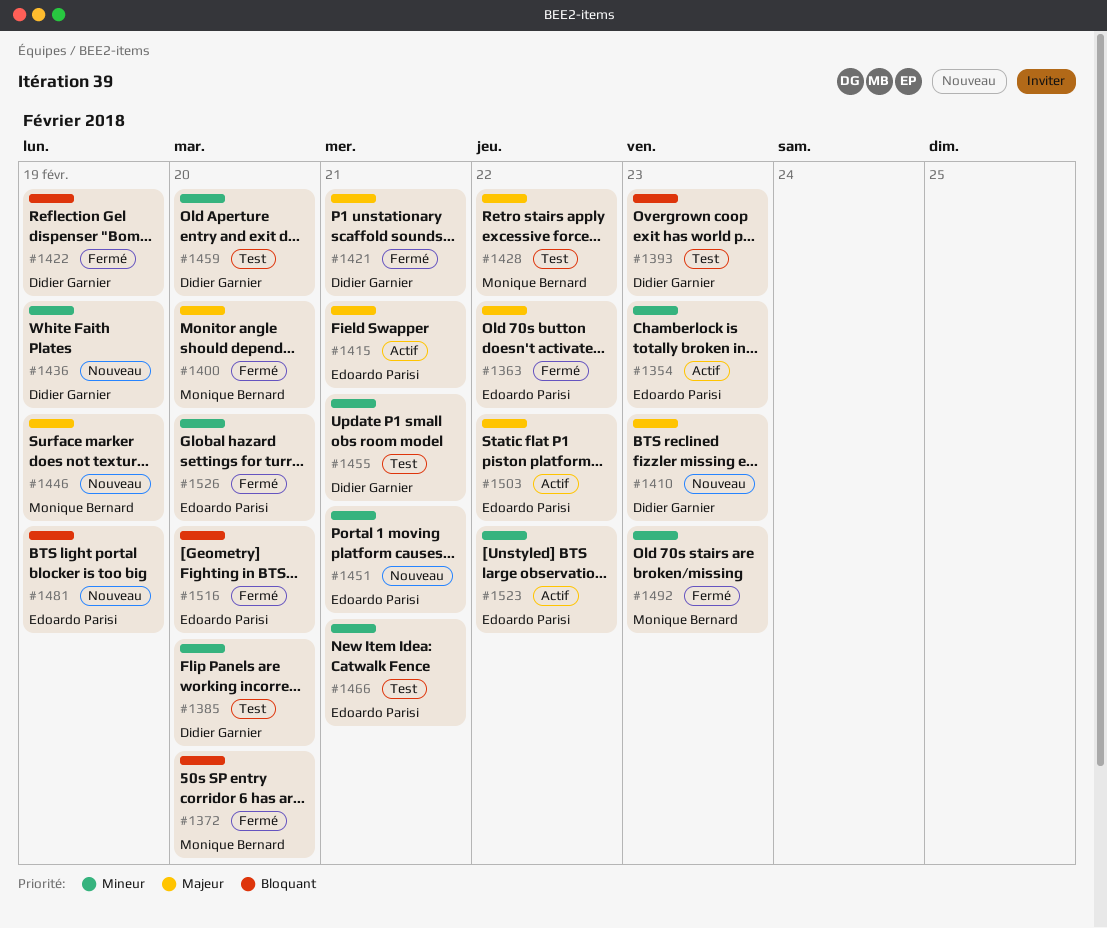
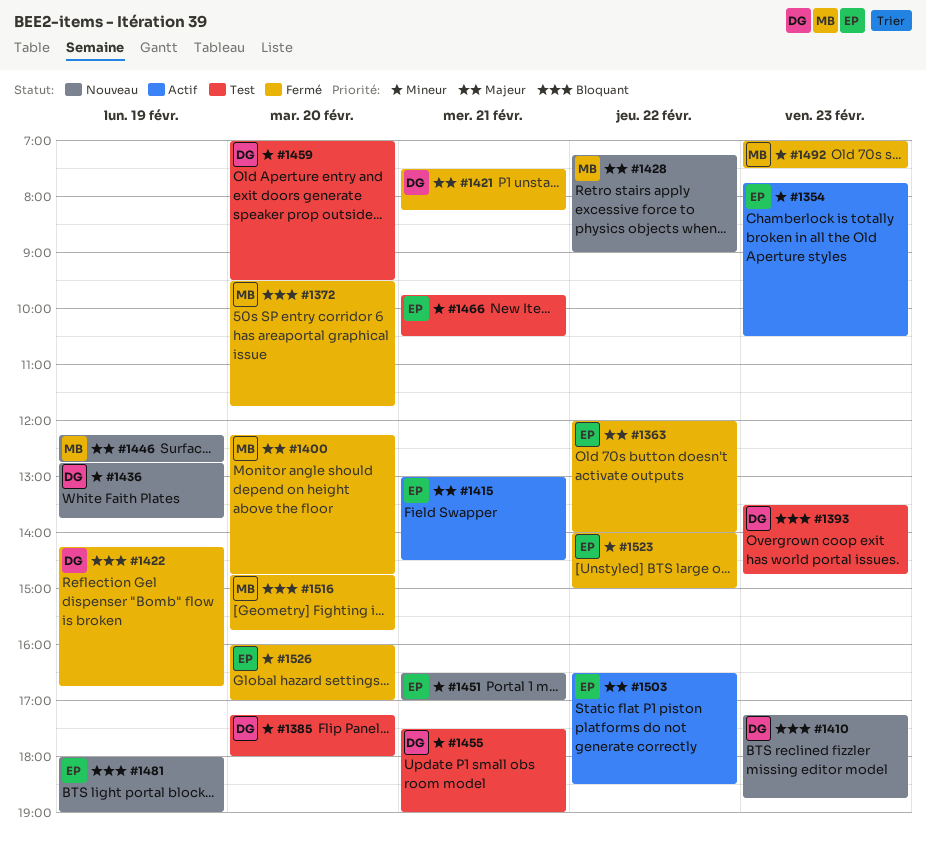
#1410, priority: Majeur -> Bloquant
#1428, status: Test -> Nouveau
#1516, owner: Edoardo Parisi -> Monique Bernard
#1523, status: Actif -> Fermé

